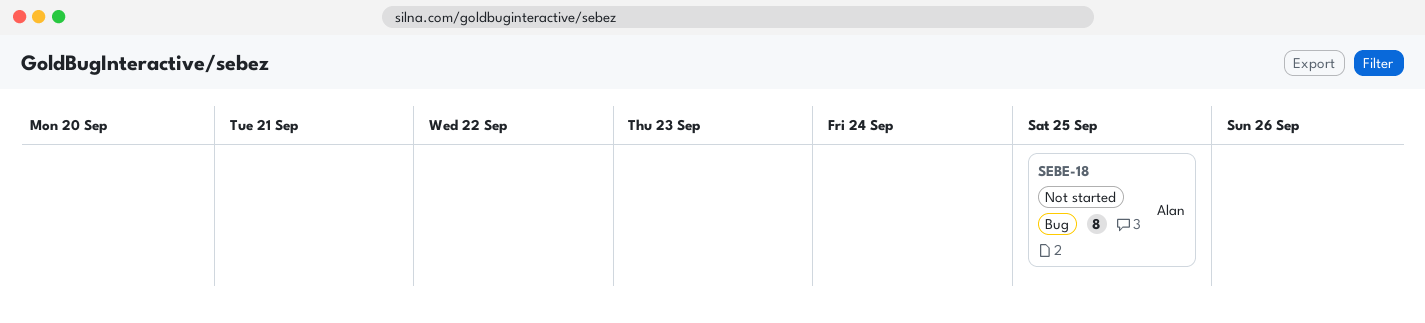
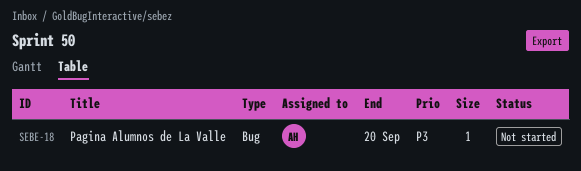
SEBE-18, estimate: 8 -> 1
SEBE-18, due: Sep 25 -> Sep 20

